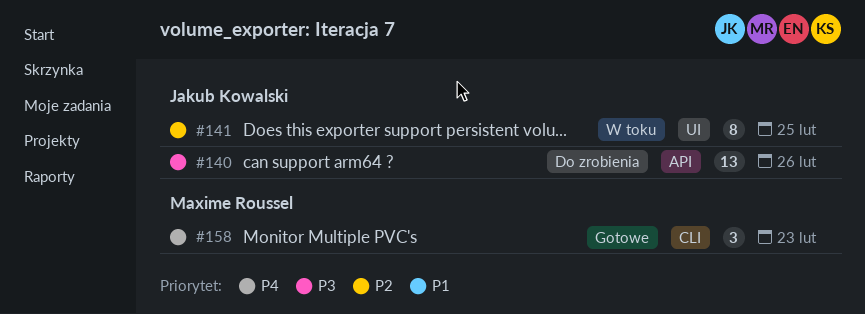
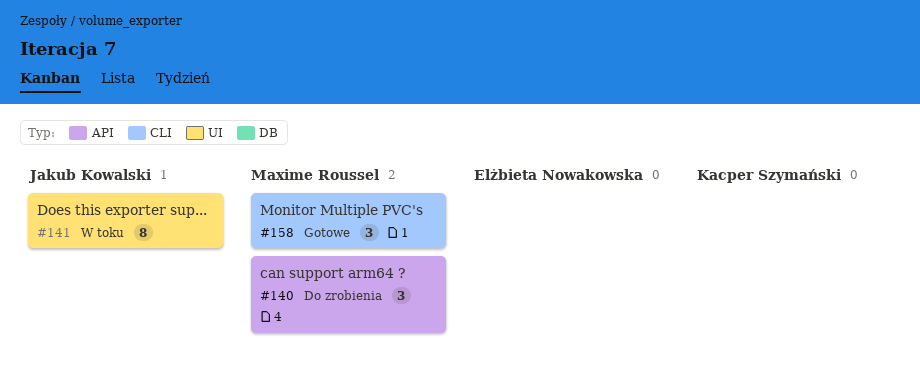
#140, owner: Jakub Kowalski -> Maxime Roussel
#140, estimate: 13 -> 3

